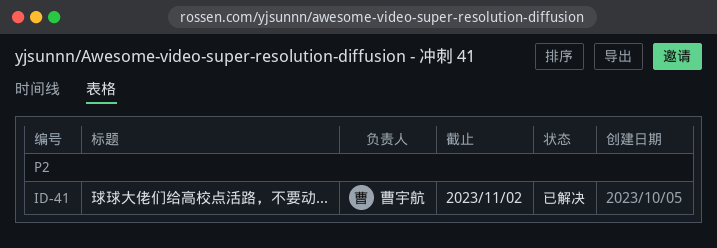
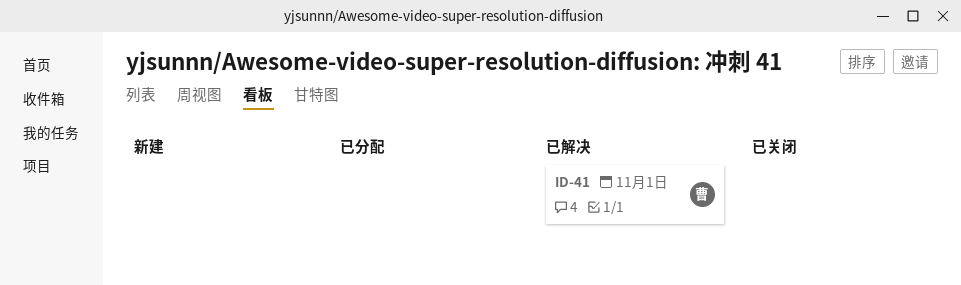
ID-41, due: Nov 2 -> Nov 1

